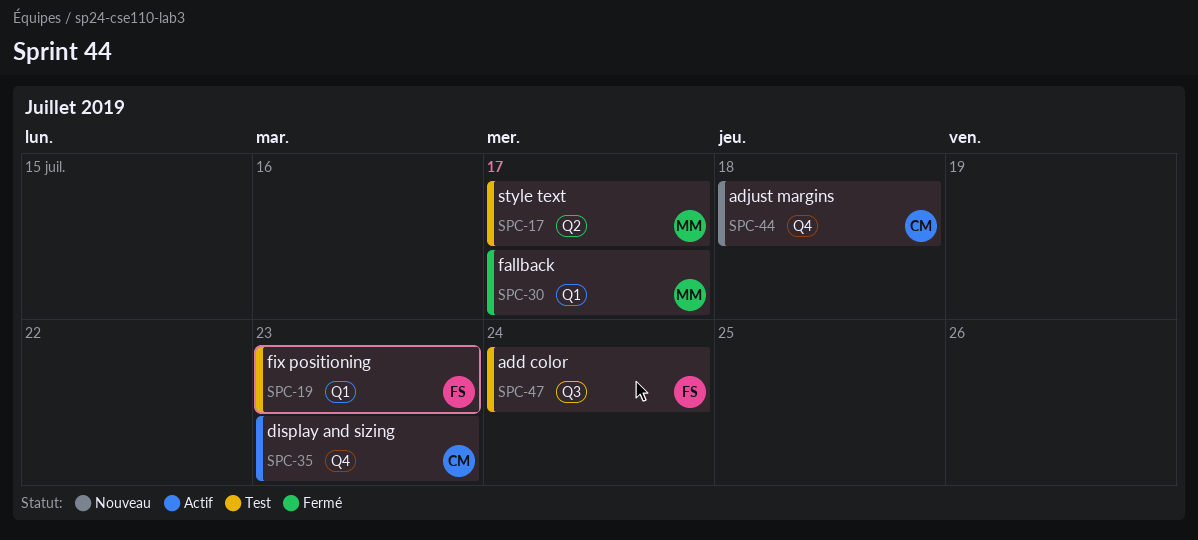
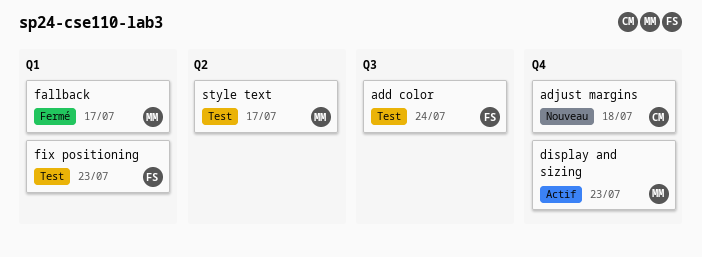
display and sizing, owner: CM -> MM

